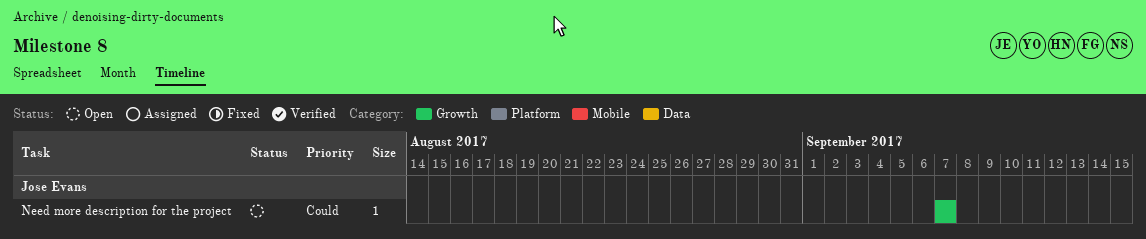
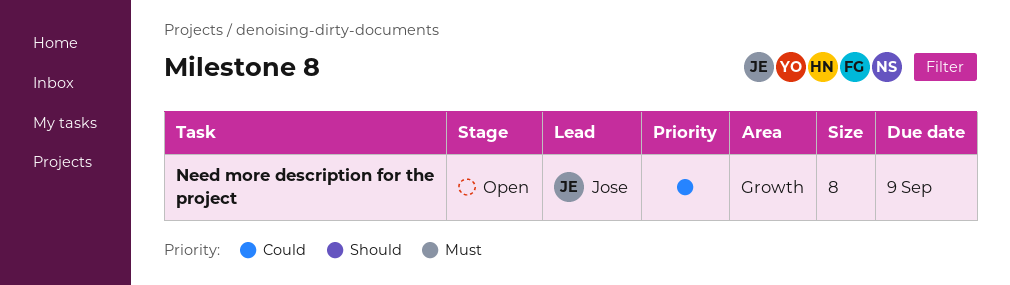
Need more description for the project, estimate: 1 -> 8
Need more description for the project, due: Sep 7 -> Sep 9

